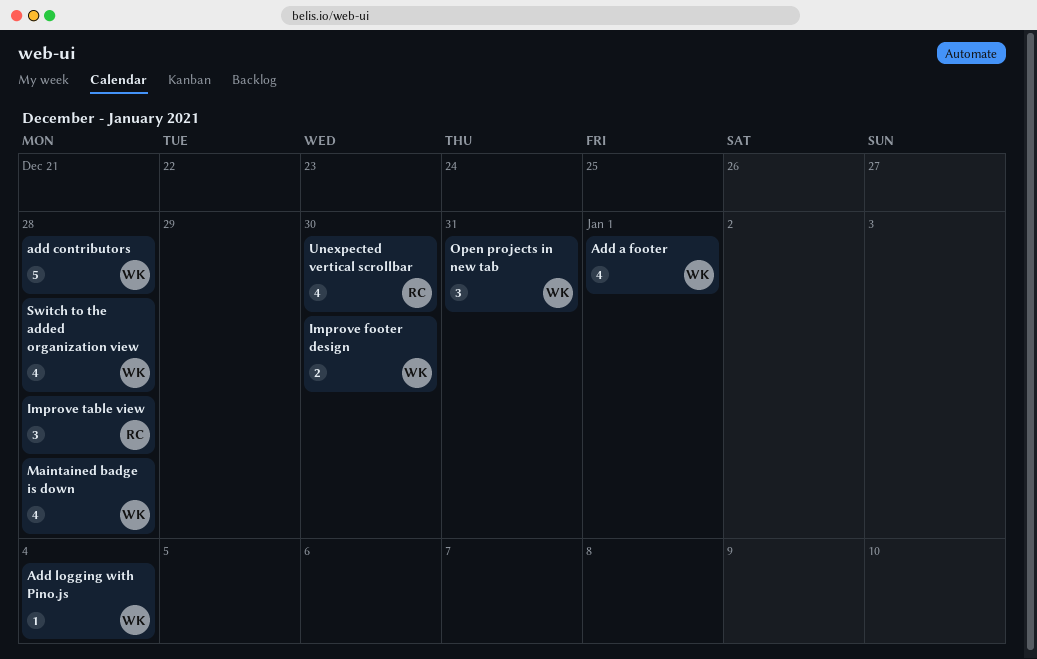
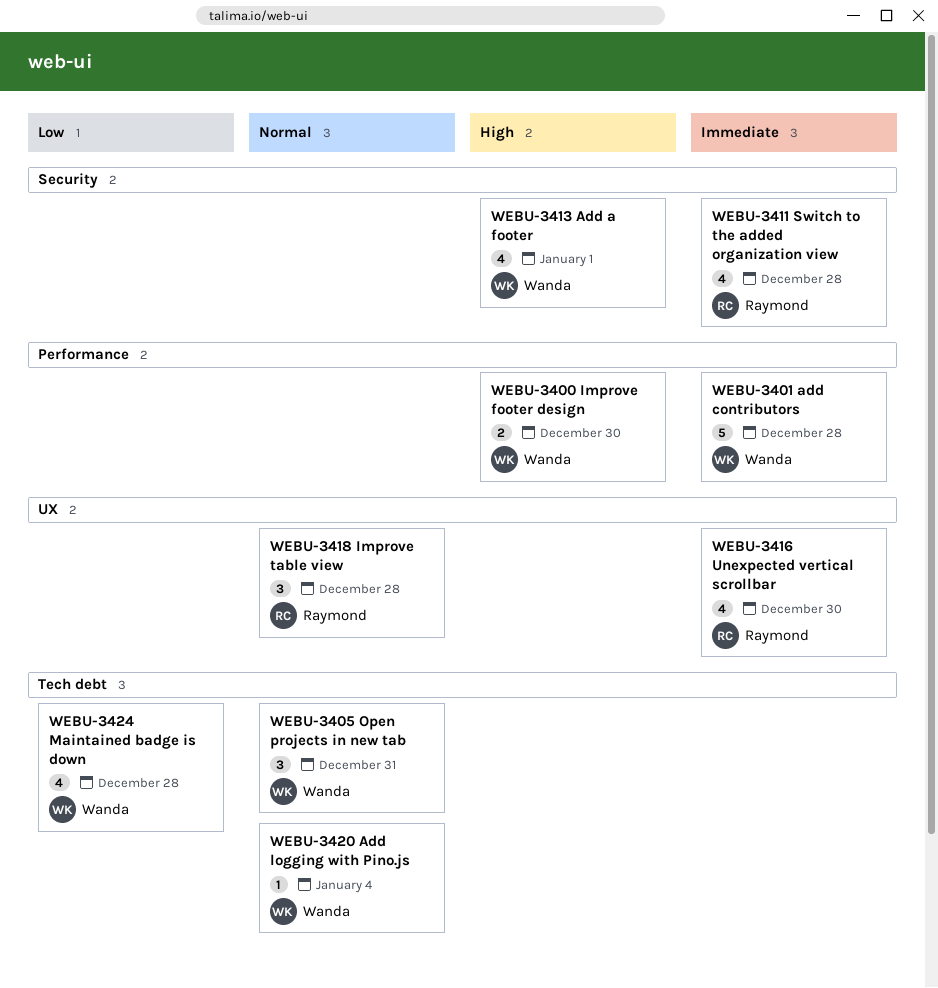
Switch to the added organization view, owner: Wanda -> Raymond

